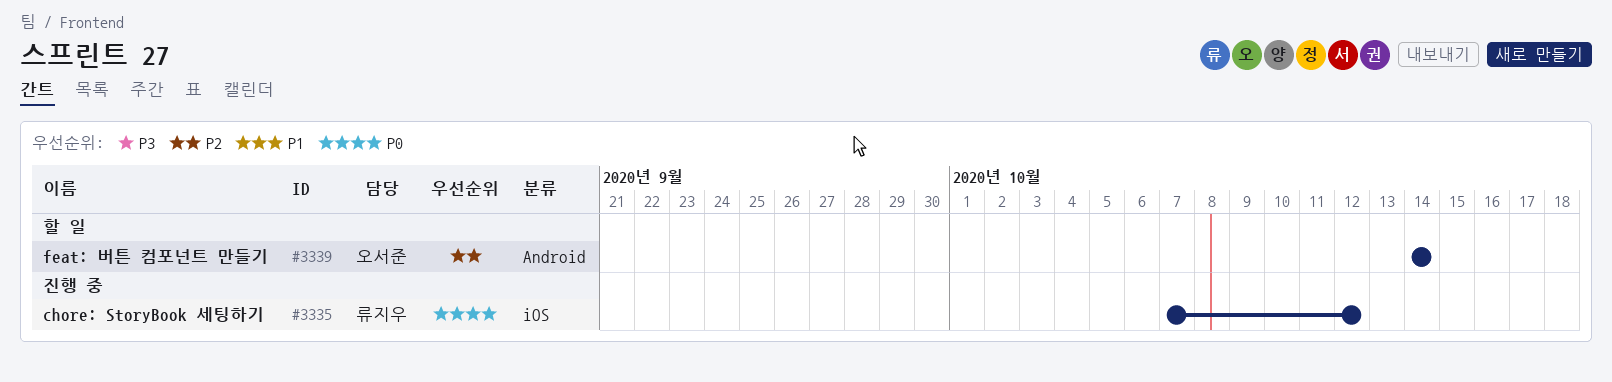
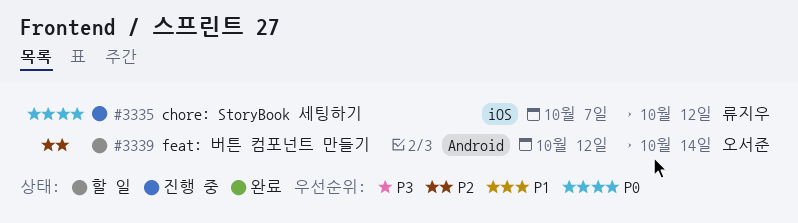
#3339, start: Oct 14 -> Oct 12

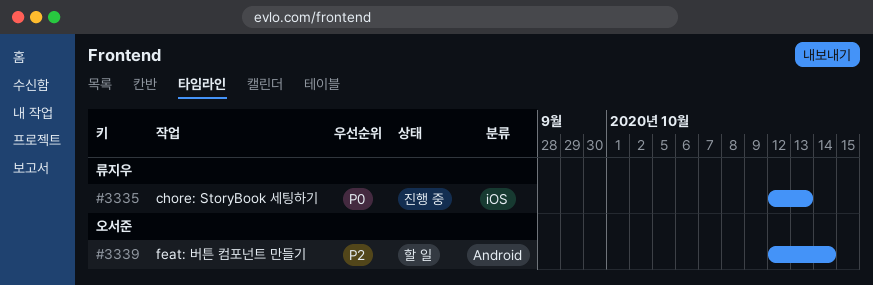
#3335, start: Oct 7 -> Oct 12
#3335, due: Oct 12 -> Oct 13

